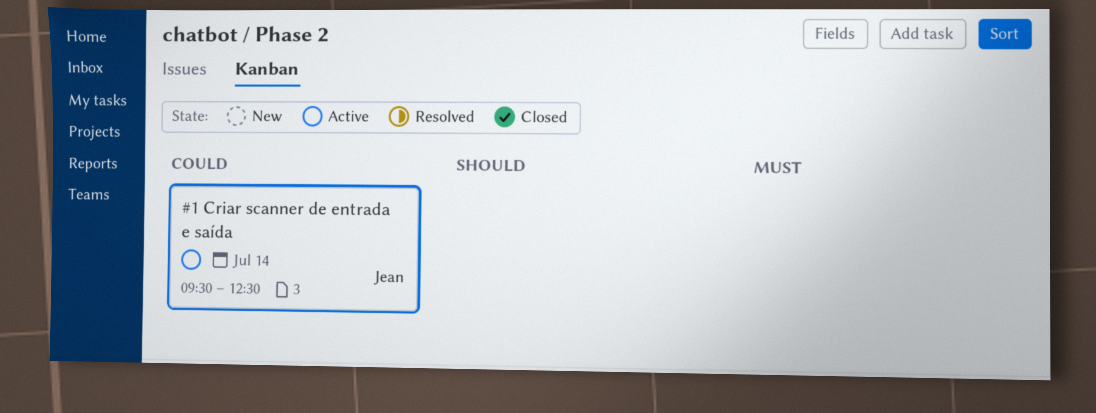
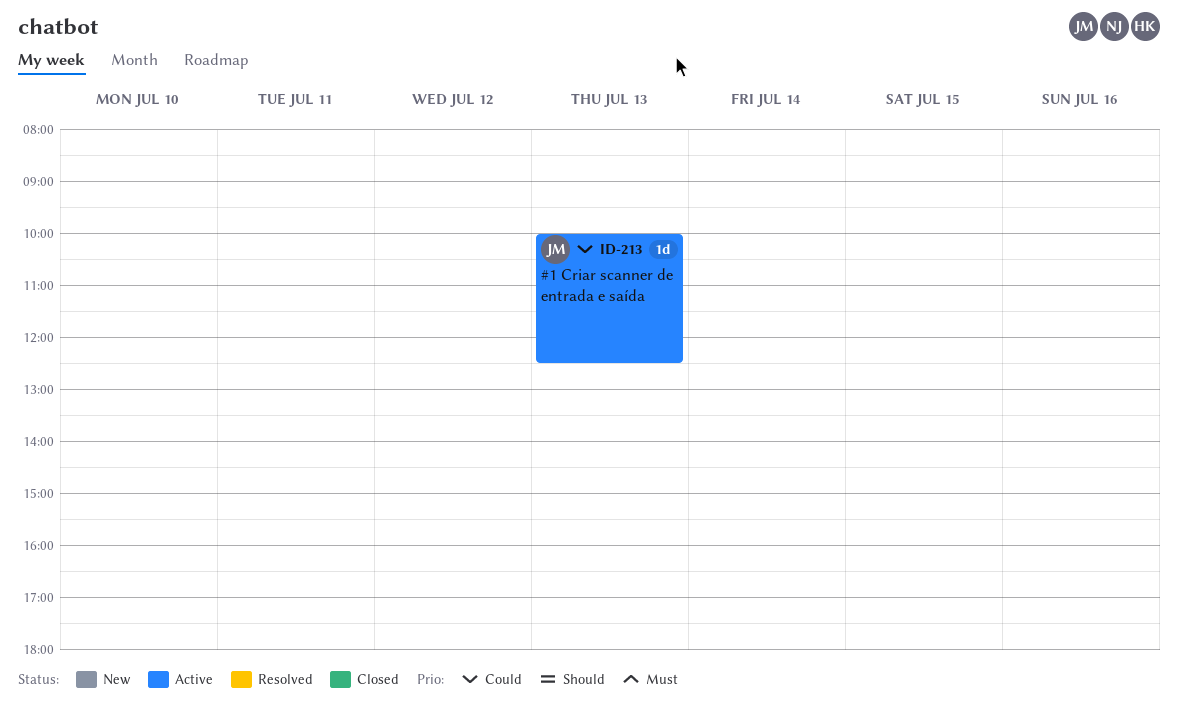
#1 Criar scanner de entrada e saída, day: Jul 14 -> Jul 13
#1 Criar scanner de entrada e saída, begins: 09:30 -> 10:00

